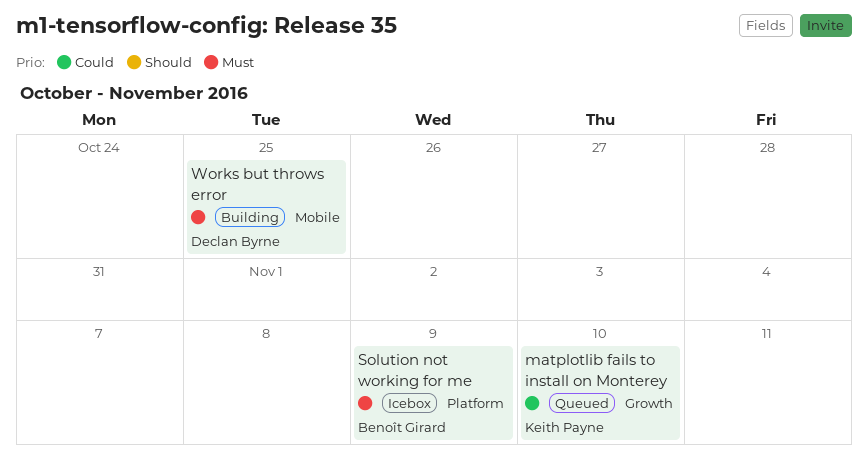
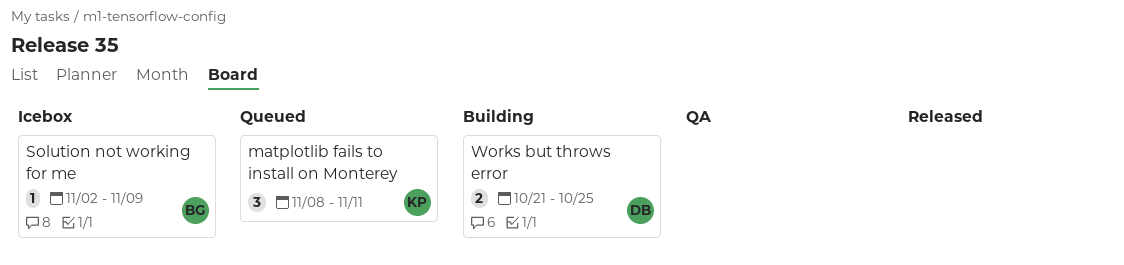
matplotlib fails to install on Monterey, due: Nov 10 -> Nov 11

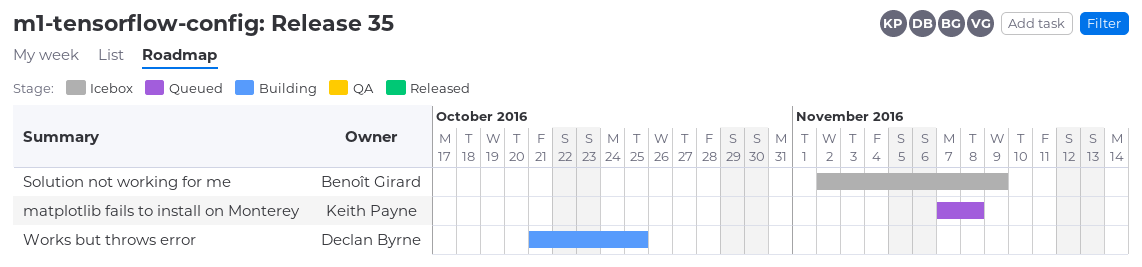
matplotlib fails to install on Monterey, start: Nov 8 -> Nov 7
matplotlib fails to install on Monterey, due: Nov 11 -> Nov 8

